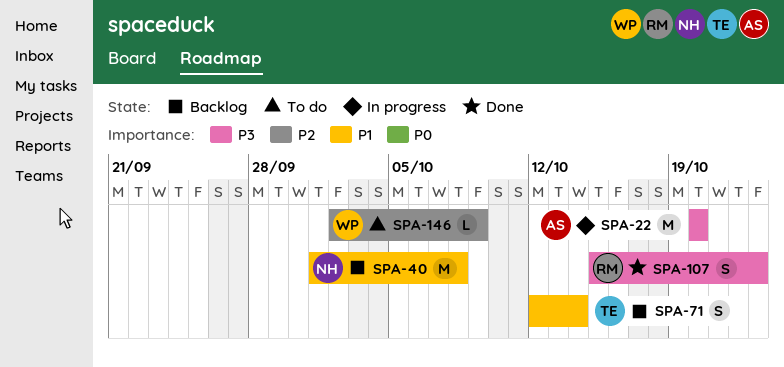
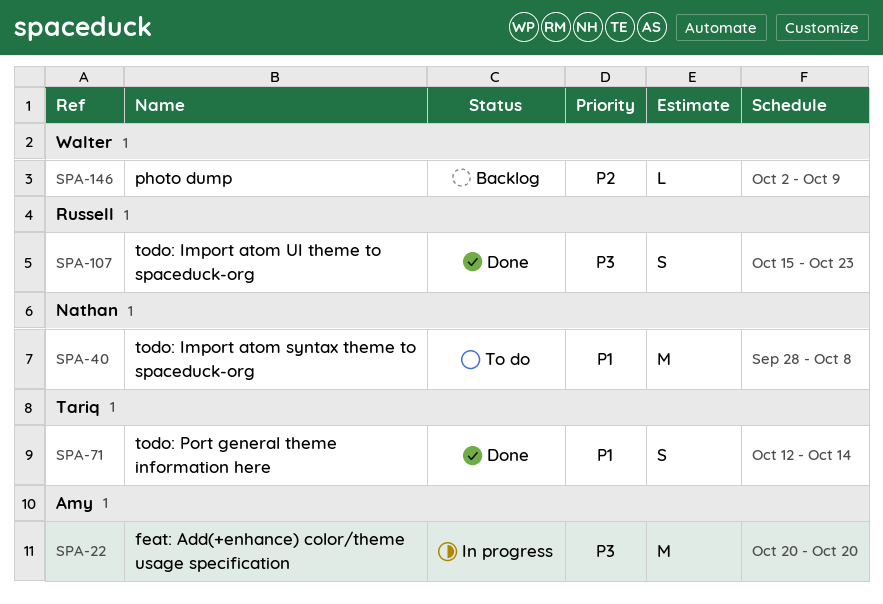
SPA-40, status: Backlog -> To do
SPA-40, start: Oct 1 -> Sep 28
SPA-71, status: Backlog -> Done
SPA-146, status: To do -> Backlog

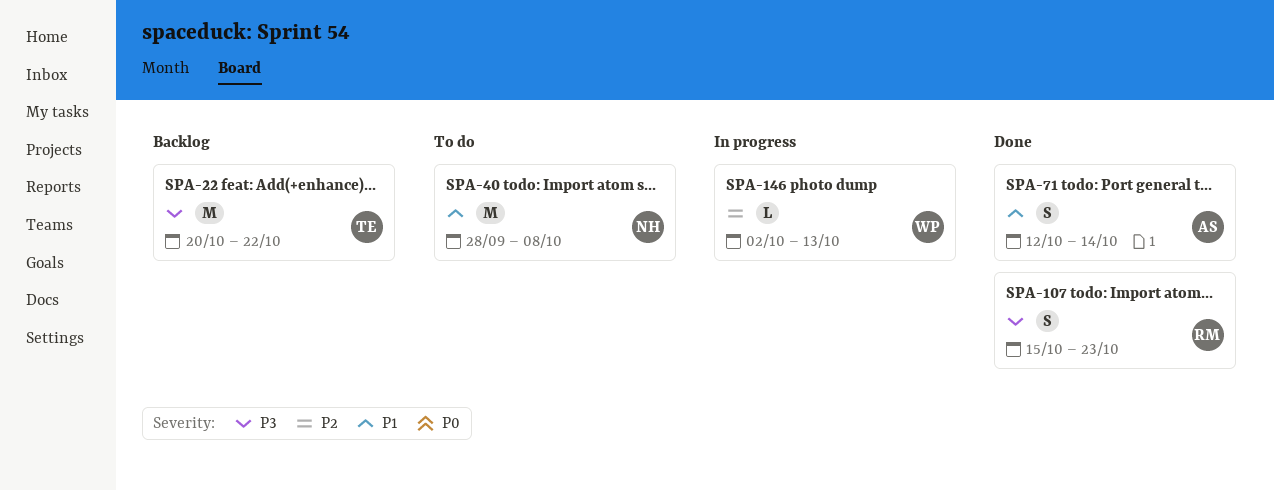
SPA-22, status: In progress -> Backlog
SPA-22, owner: Amy -> Tariq
SPA-22, due: Oct 20 -> Oct 22
SPA-71, owner: Tariq -> Amy
SPA-146, status: Backlog -> In progress
SPA-146, due: Oct 9 -> Oct 13

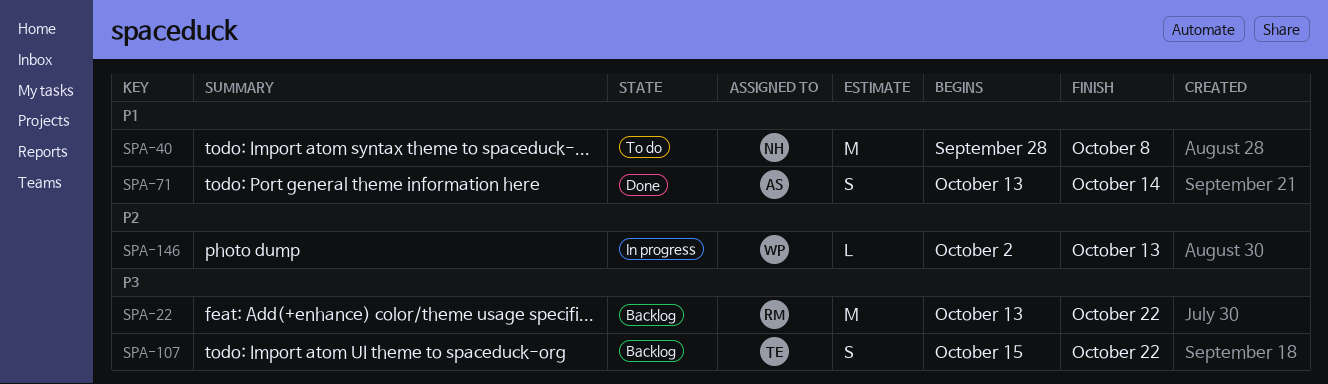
SPA-22, owner: TE -> RM
SPA-22, start: Oct 20 -> Oct 13
SPA-71, start: Oct 12 -> Oct 13
SPA-107, status: Done -> Backlog
SPA-107, owner: RM -> TE
SPA-107, due: Oct 23 -> Oct 22

